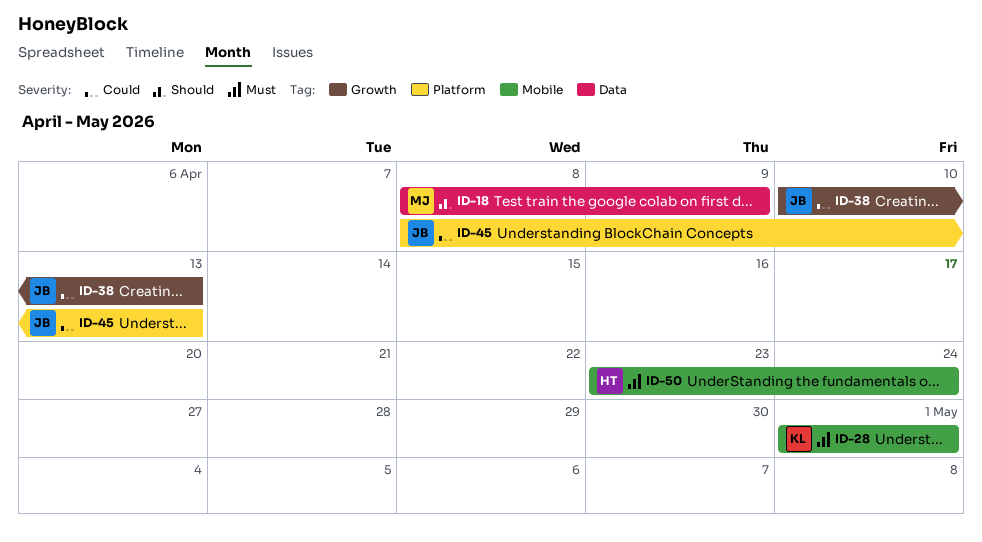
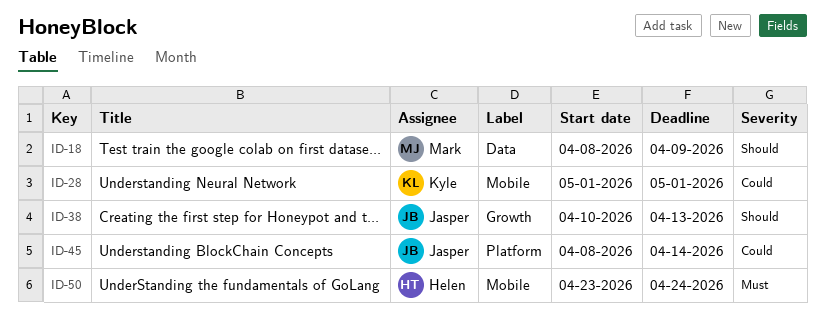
ID-28, priority: Must -> Could
ID-38, priority: Could -> Should
ID-45, due: Apr 13 -> Apr 14

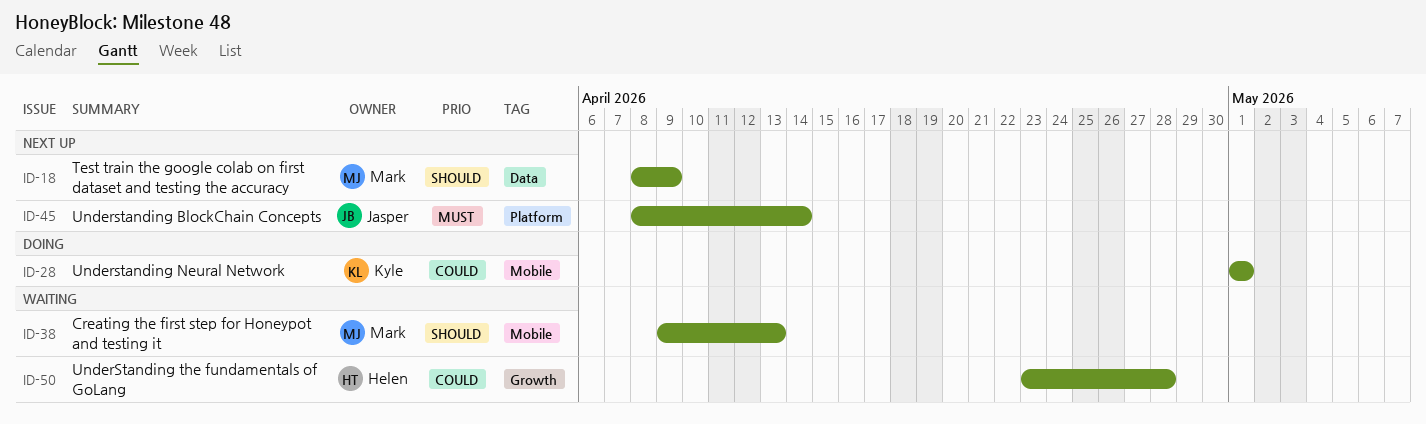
ID-38, owner: Jasper -> Mark
ID-38, label: Growth -> Mobile
ID-38, start: Apr 10 -> Apr 9
ID-45, priority: Could -> Must
ID-50, priority: Must -> Could
ID-50, label: Mobile -> Growth
ID-50, due: Apr 24 -> Apr 28

